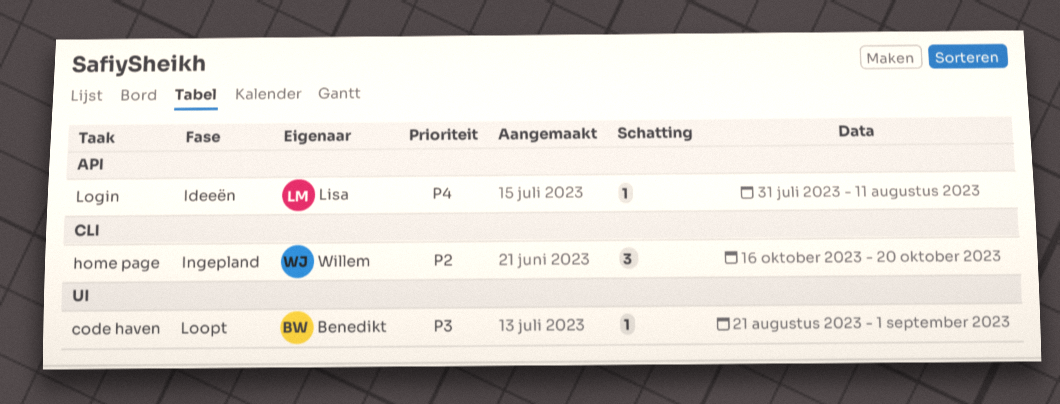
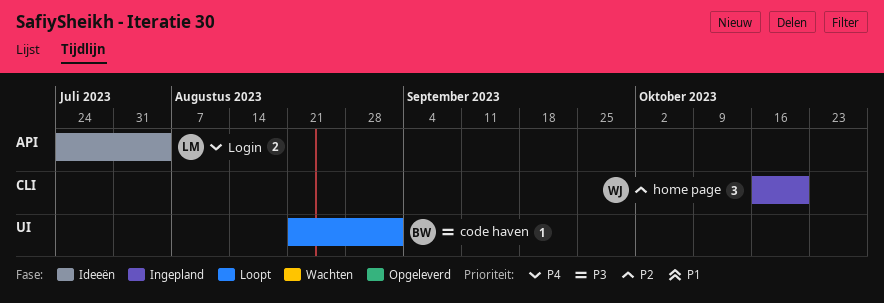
Login, estimate: 1 -> 2
Login, start: Jul 31 -> Jul 24
Login, due: Aug 11 -> Aug 4

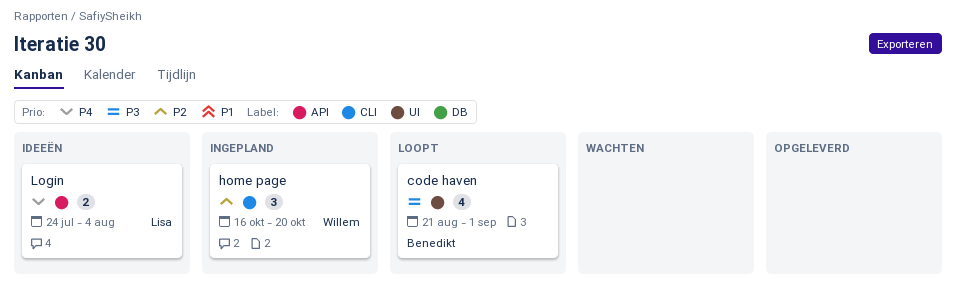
code haven, estimate: 1 -> 4

